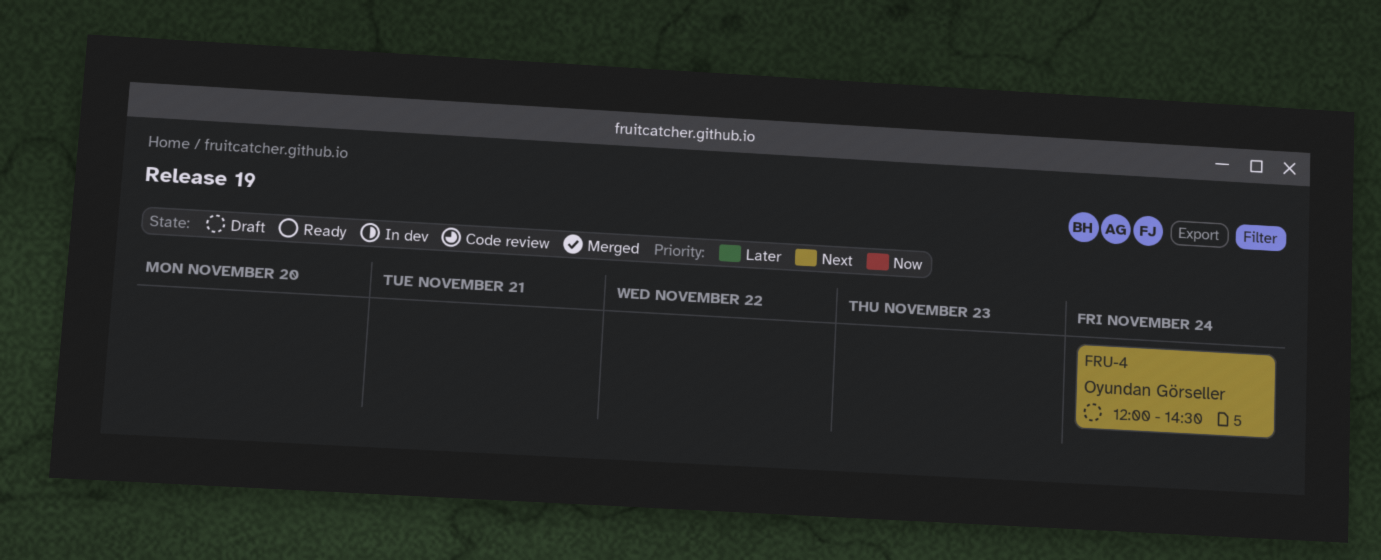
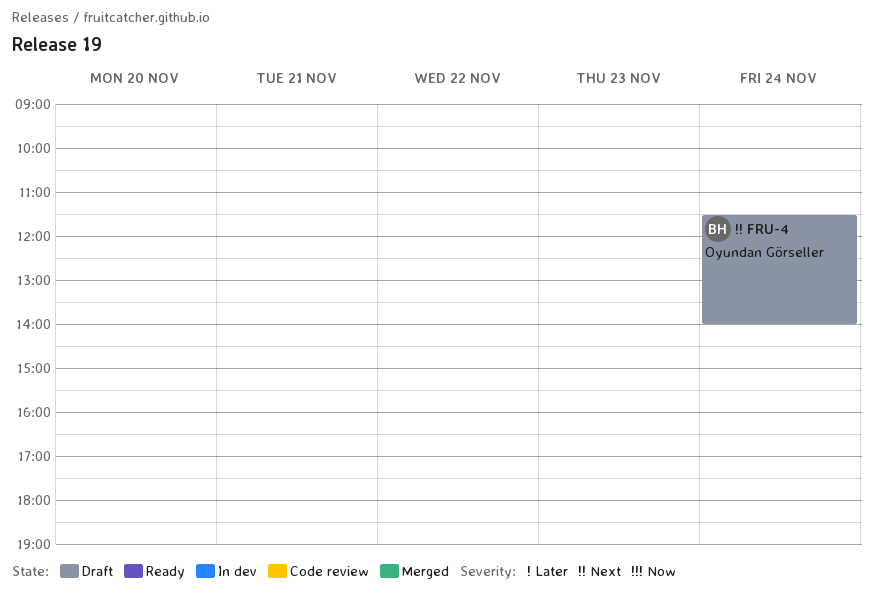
FRU-4, begins: 12:00 -> 11:30
FRU-4, ends: 14:30 -> 14:00

